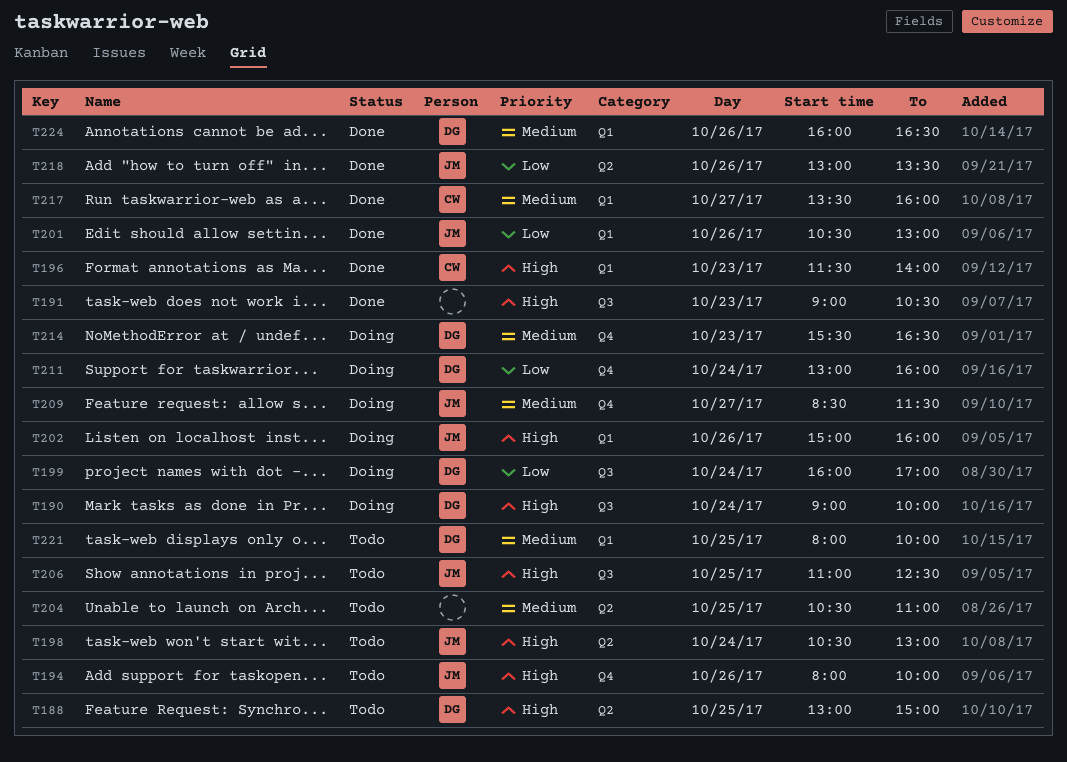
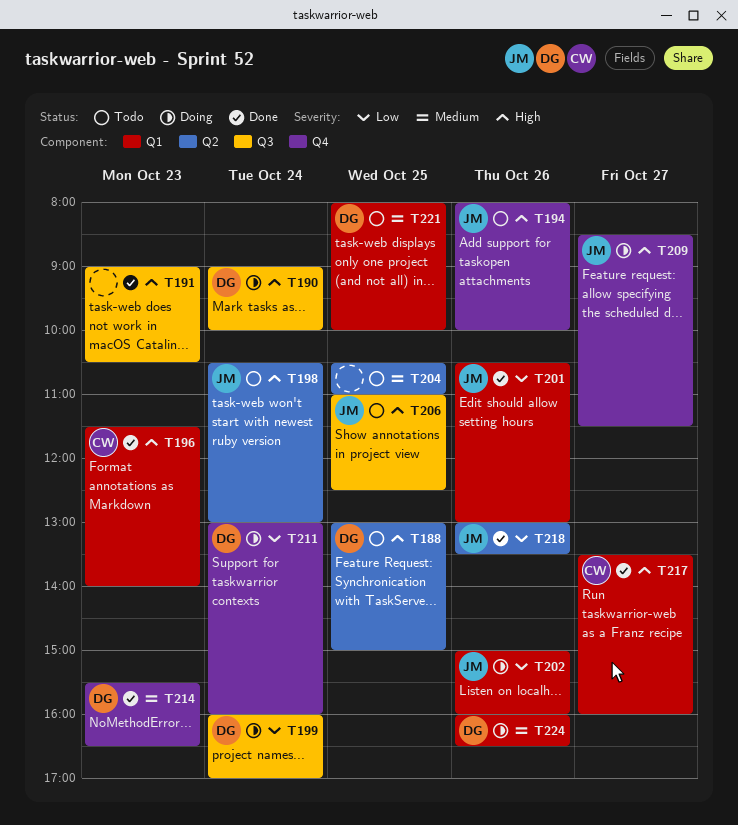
T202, priority: High -> Low
T209, priority: Medium -> High
T214, status: Doing -> Done
T217, priority: Medium -> High
T224, status: Done -> Doing

